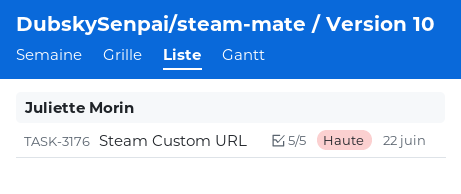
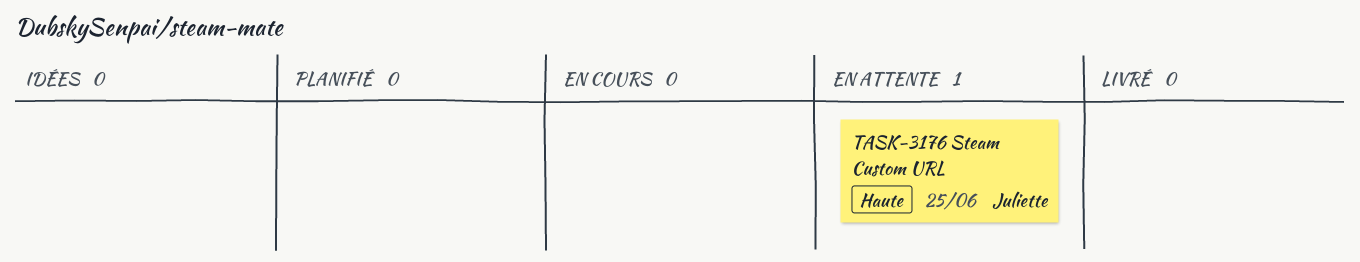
TASK-3176, due: Jun 22 -> Jun 25

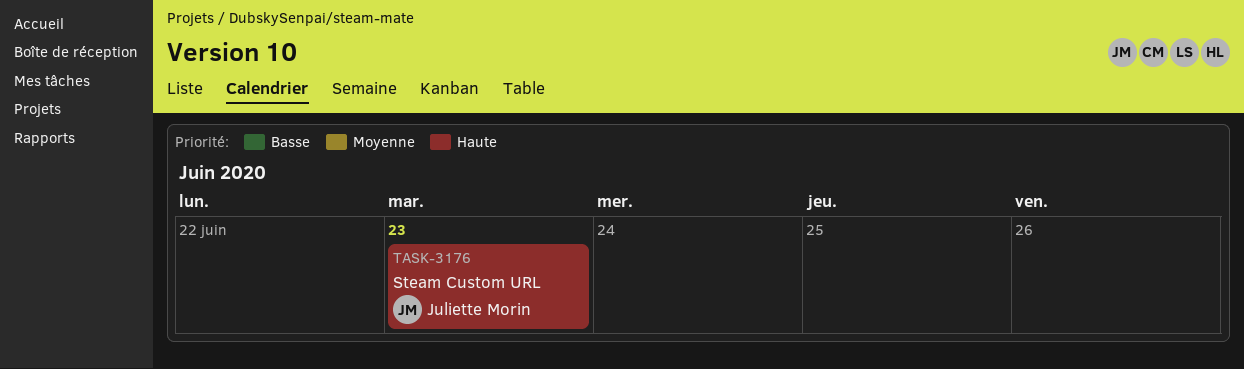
TASK-3176, due: Jun 25 -> Jun 23

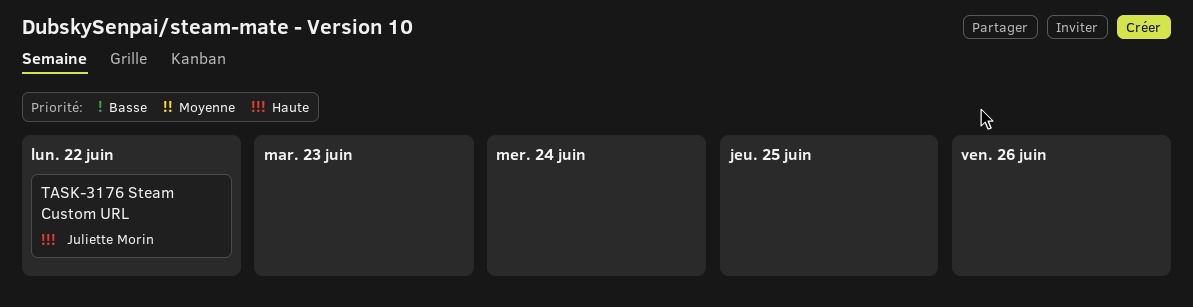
TASK-3176, due: Jun 23 -> Jun 22

